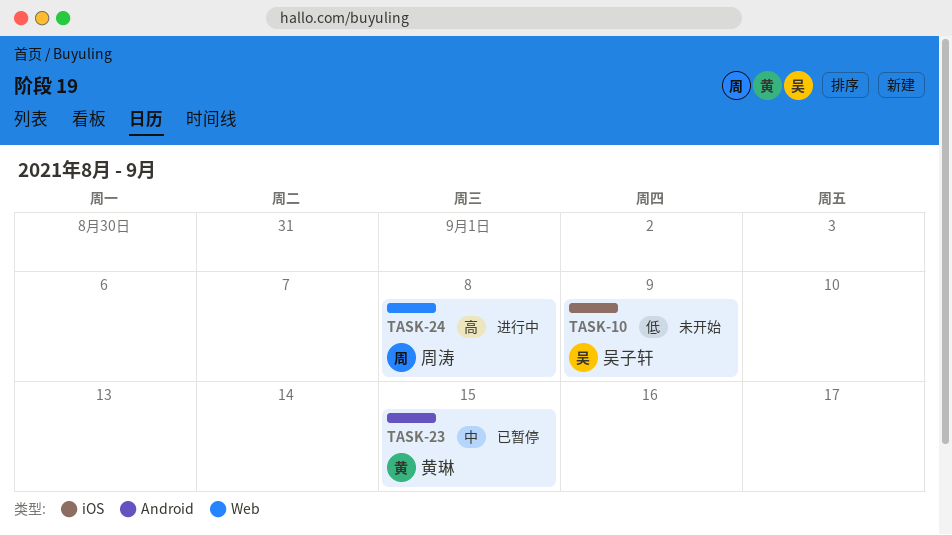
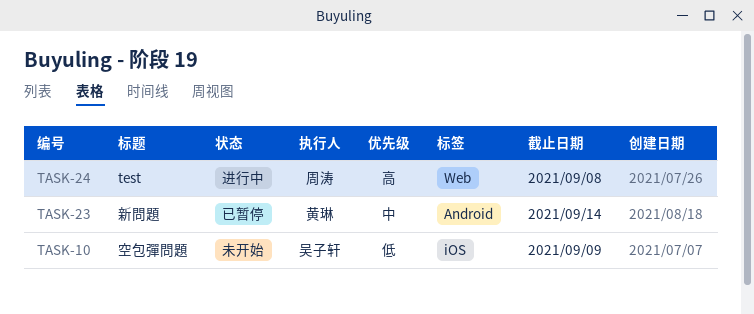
TASK-23, due: Sep 15 -> Sep 14

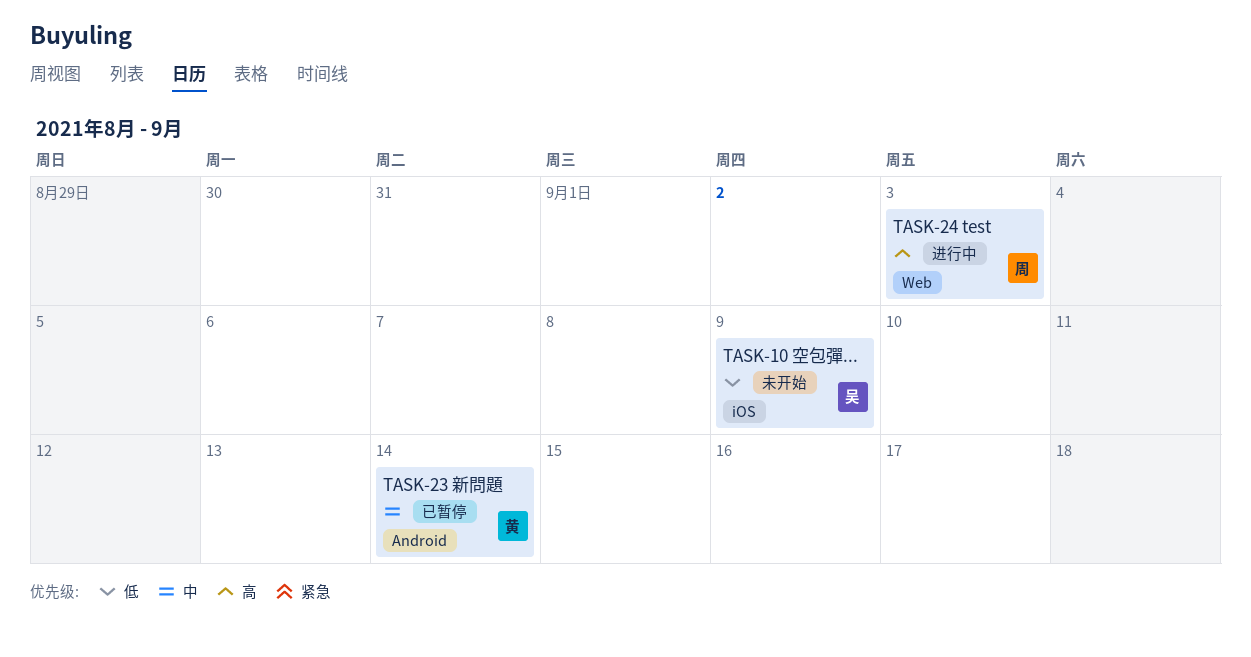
TASK-24, due: Sep 8 -> Sep 3

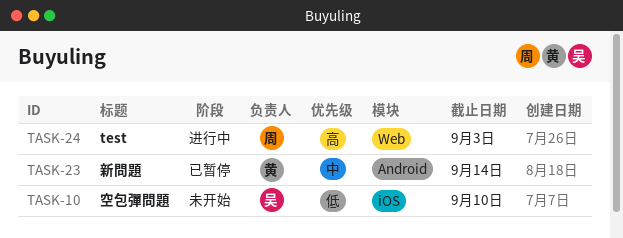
TASK-10, due: Sep 9 -> Sep 10

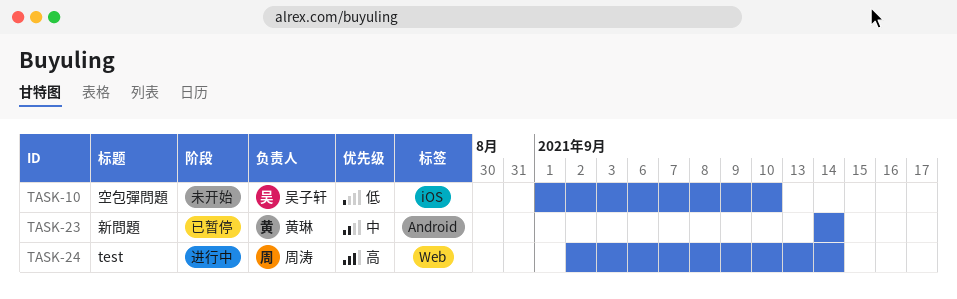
TASK-24, due: Sep 3 -> Sep 14

